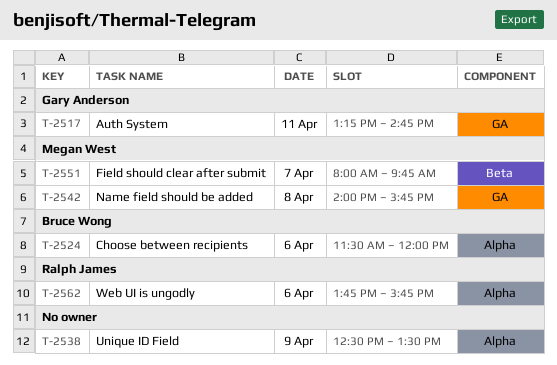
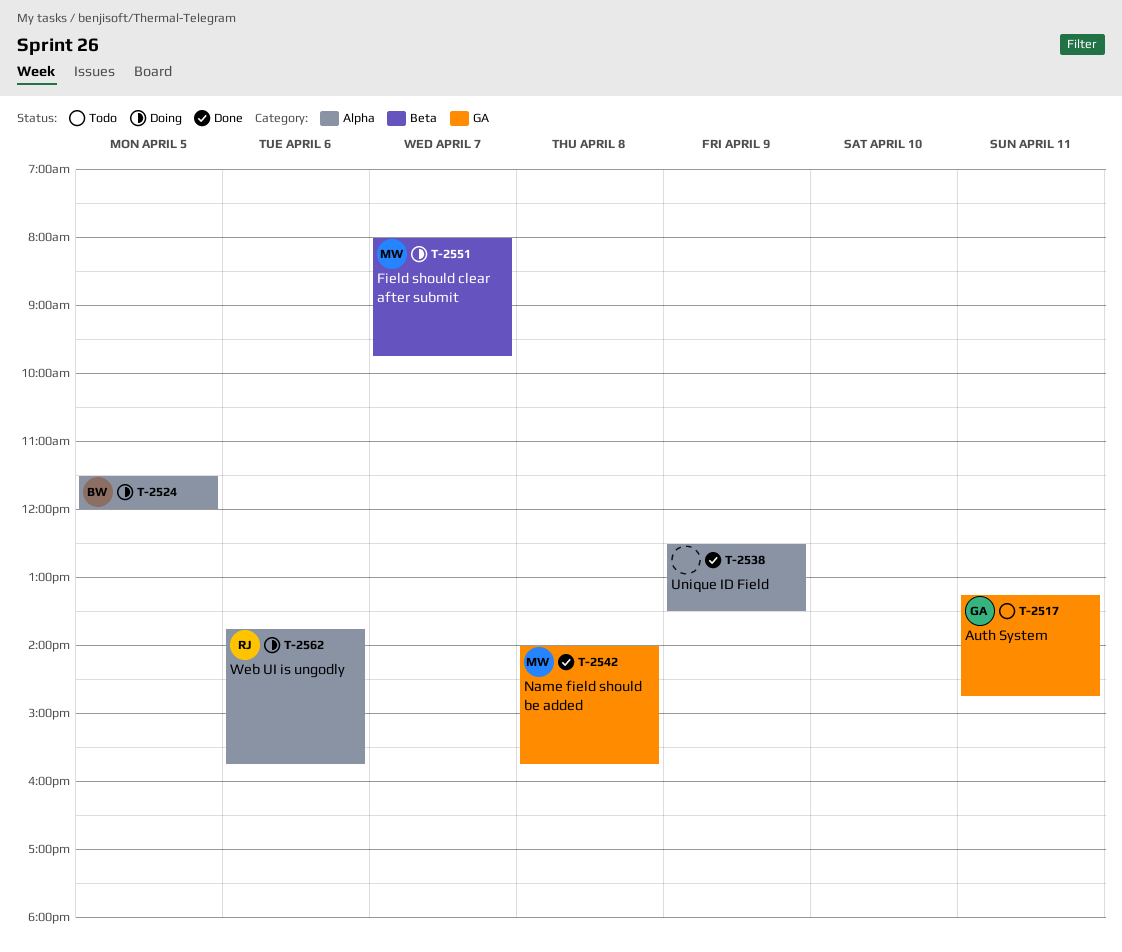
T-2524, day: Apr 6 -> Apr 5

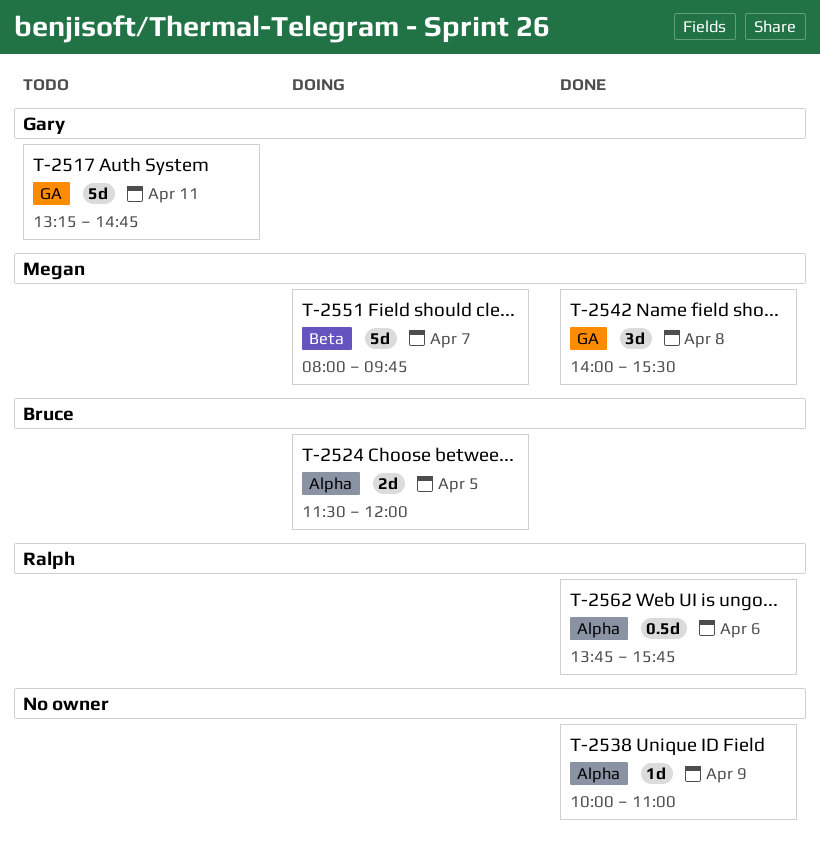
T-2538, begins: 12:30 -> 10:00
T-2538, ends: 13:30 -> 11:00
T-2542, ends: 15:45 -> 15:30
T-2562, status: Doing -> Done

